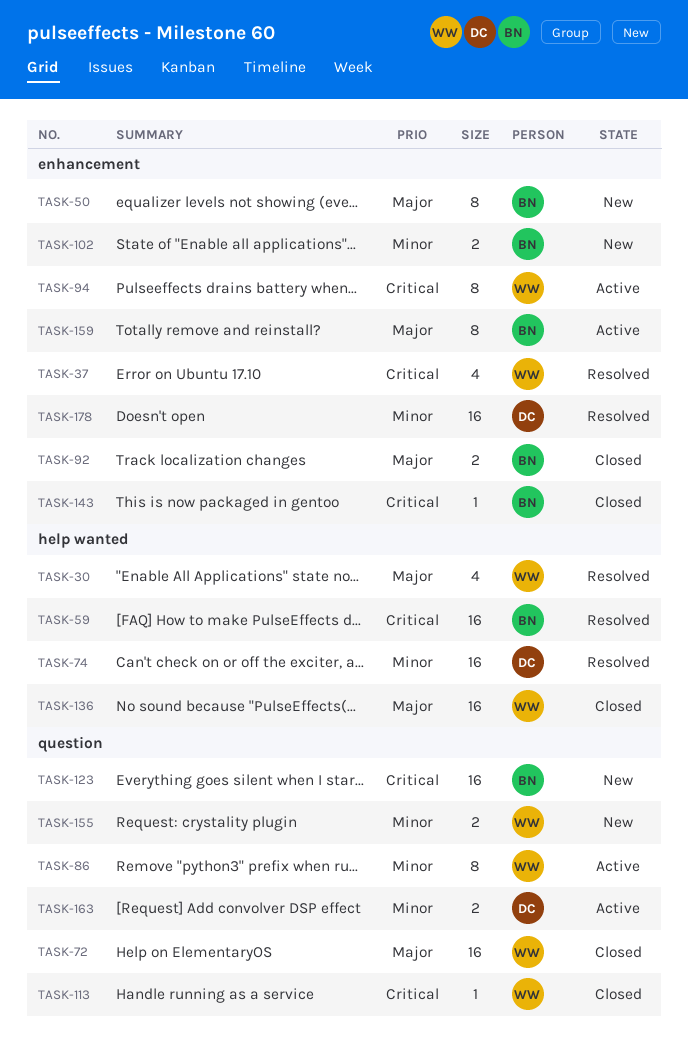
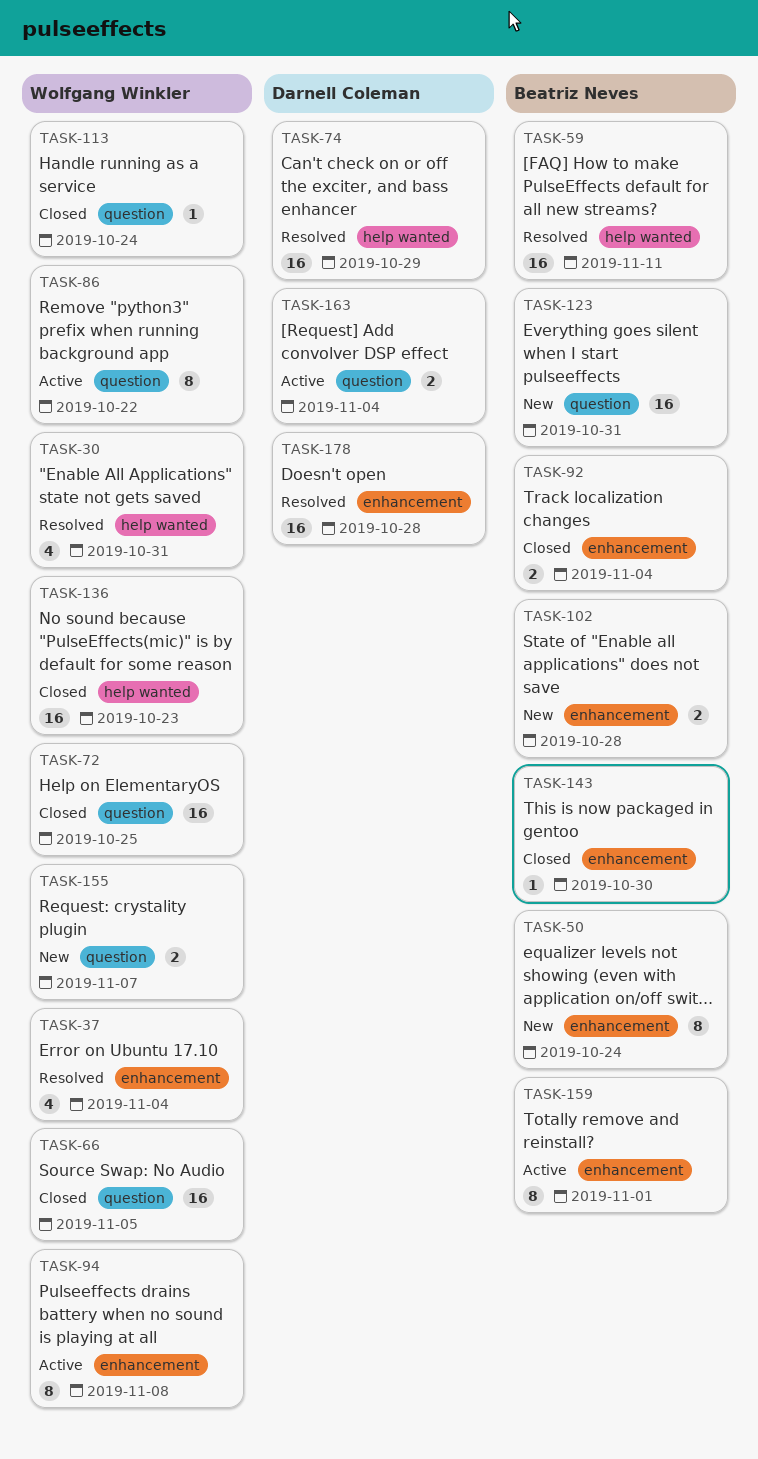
TASK-66: none -> present

